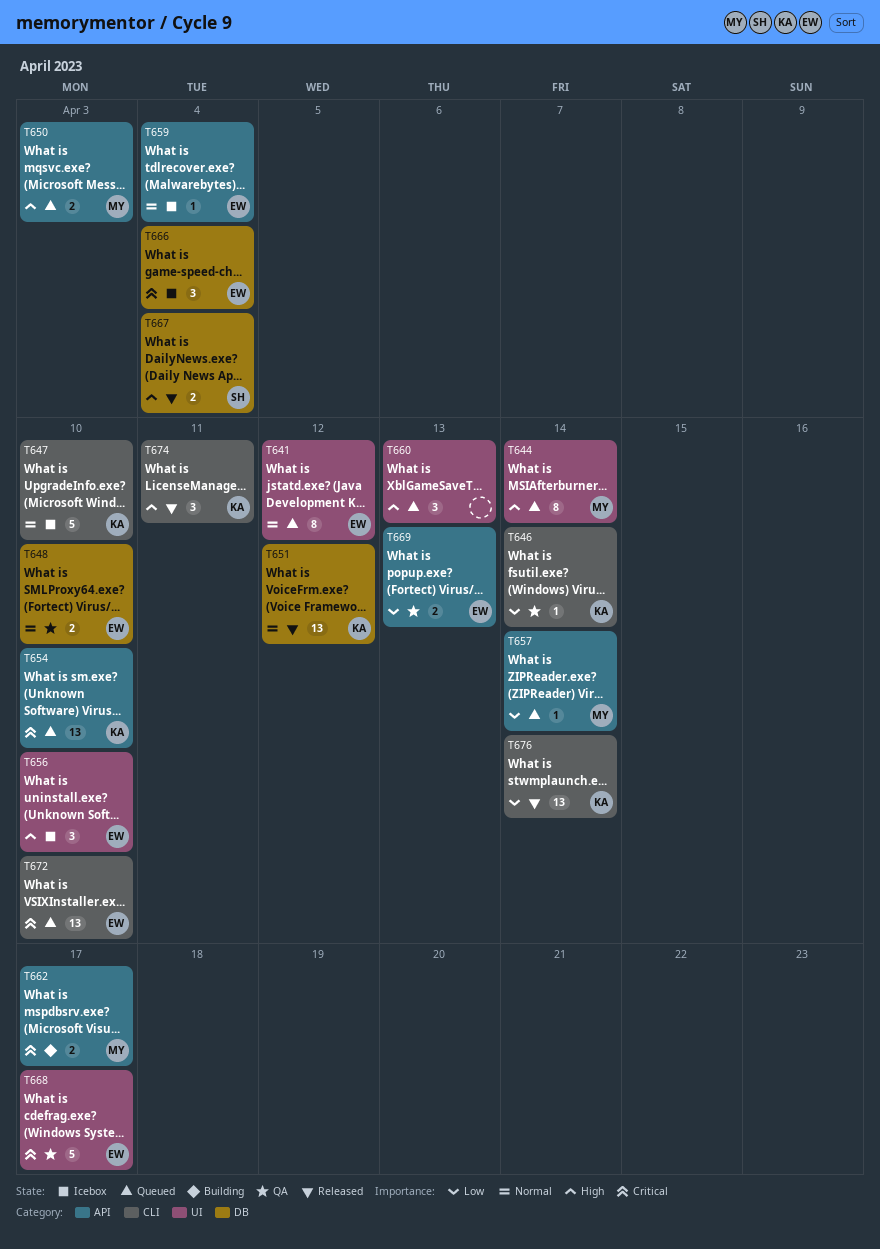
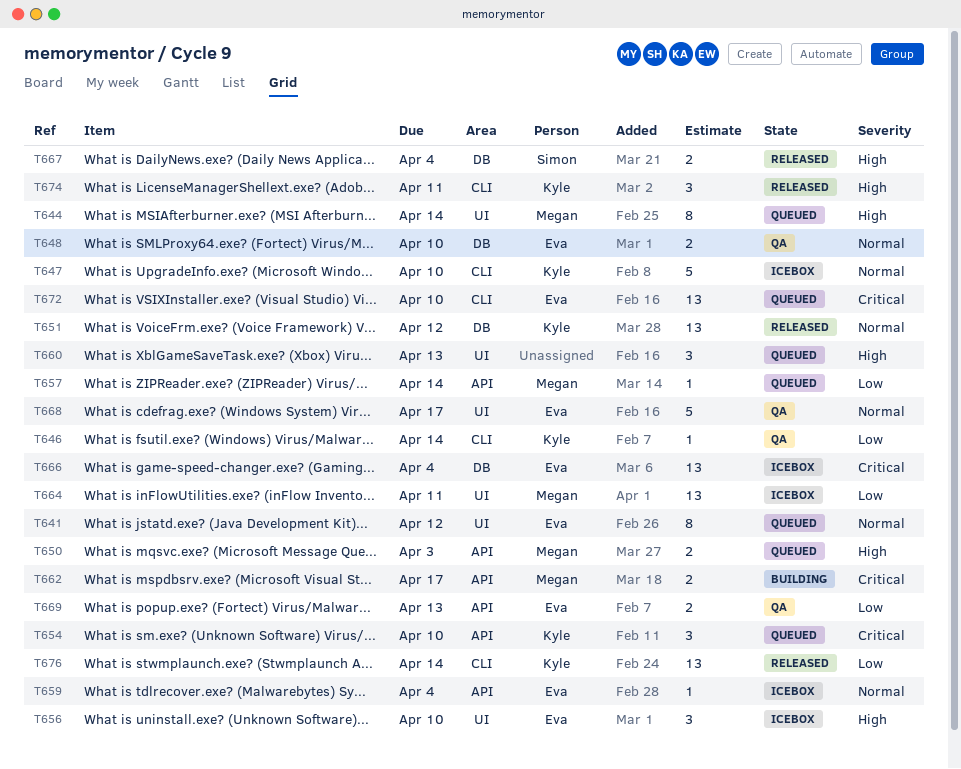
T654, estimate: 13 -> 3
T664: none -> present
T666, estimate: 3 -> 13
T668, priority: Critical -> Normal

